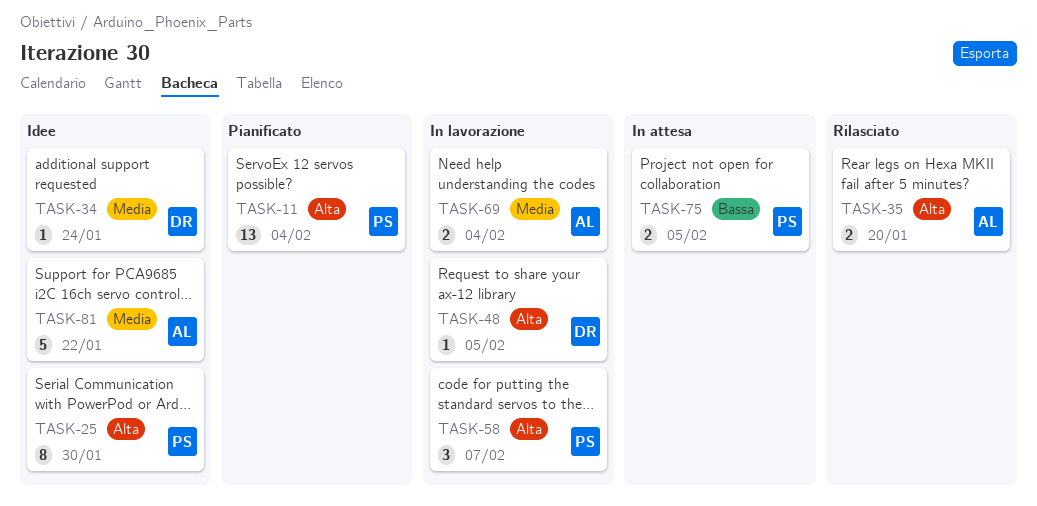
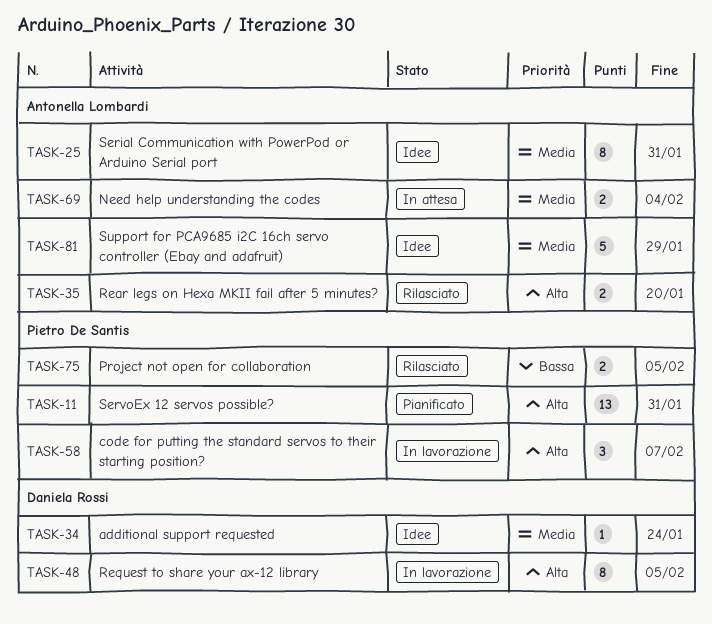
TASK-11, due: Feb 4 -> Jan 31
TASK-25, owner: Pietro De Santis -> Antonella Lombardi
TASK-25, priority: Alta -> Media
TASK-25, due: Jan 30 -> Jan 31
TASK-48, estimate: 1 -> 8
TASK-69, status: In lavorazione -> In attesa
TASK-75, status: In attesa -> Rilasciato
TASK-81, due: Jan 22 -> Jan 29

